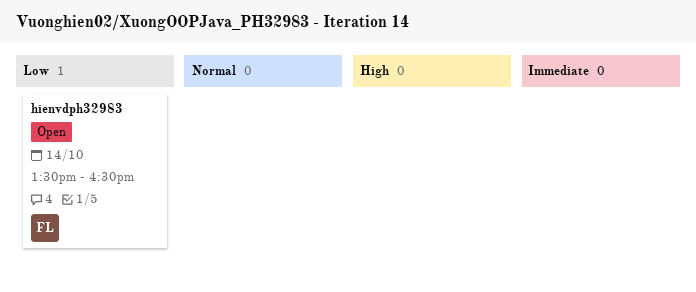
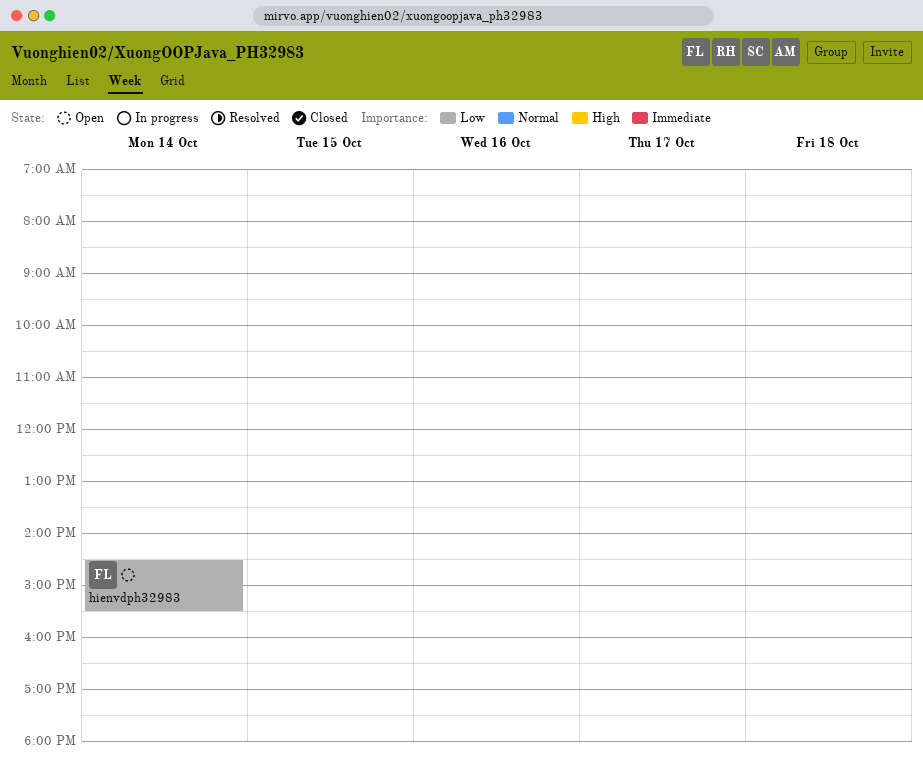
hienvdph32983, begins: 13:30 -> 14:30
hienvdph32983, ends: 16:30 -> 15:30

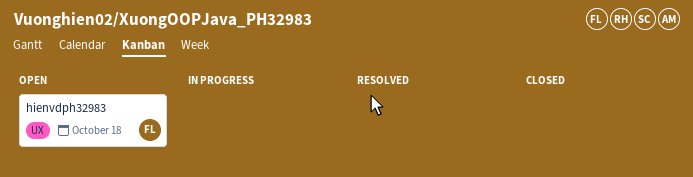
hienvdph32983, day: Oct 14 -> Oct 18

